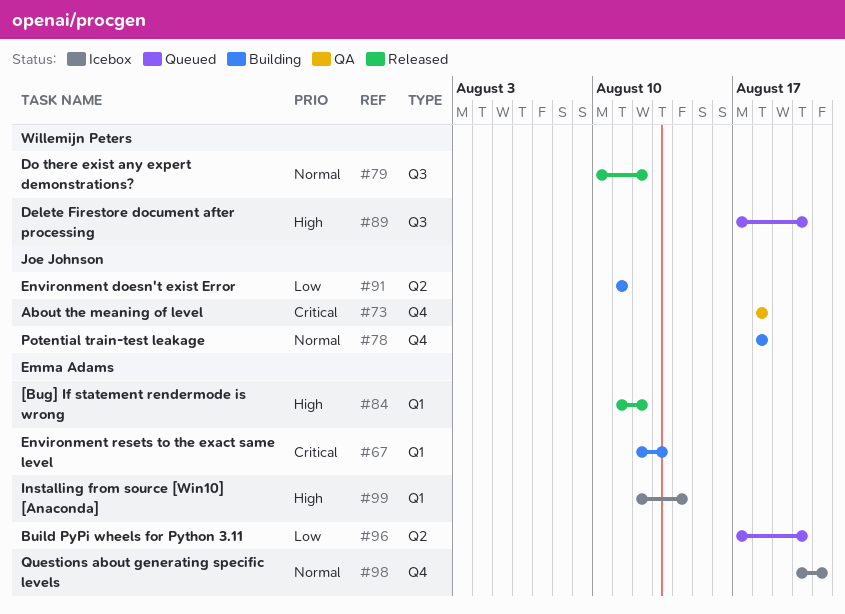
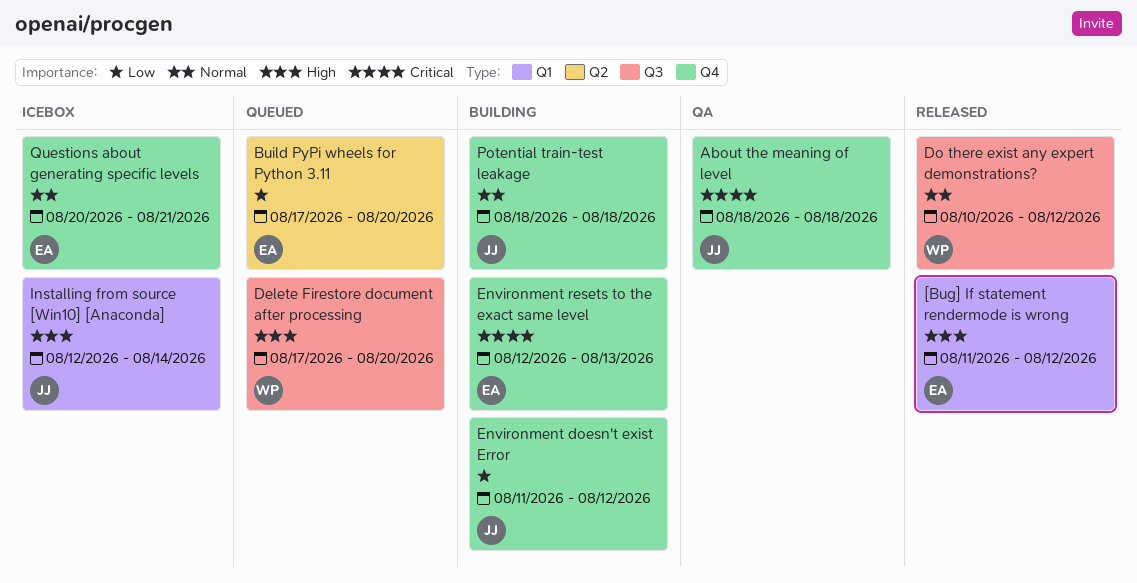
Environment doesn't exist Error, label: Q2 -> Q4
Environment doesn't exist Error, due: Aug 11 -> Aug 12
Environment resets to the exact same level, label: Q1 -> Q4
Installing from source [Win10] [Anaconda], owner: Emma Adams -> Joe Johnson

